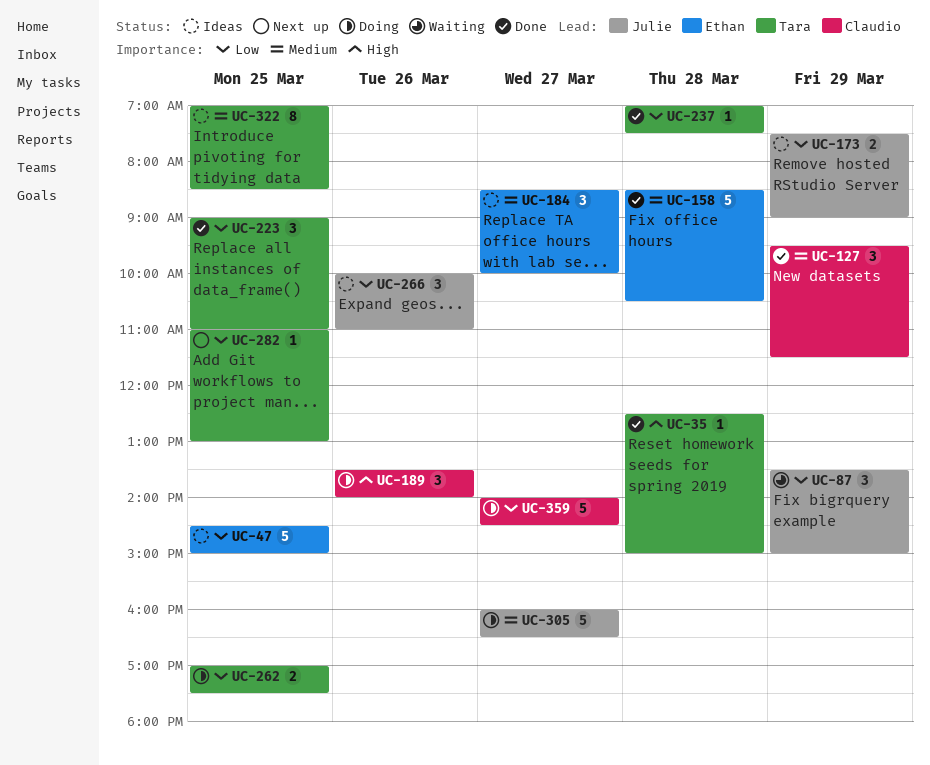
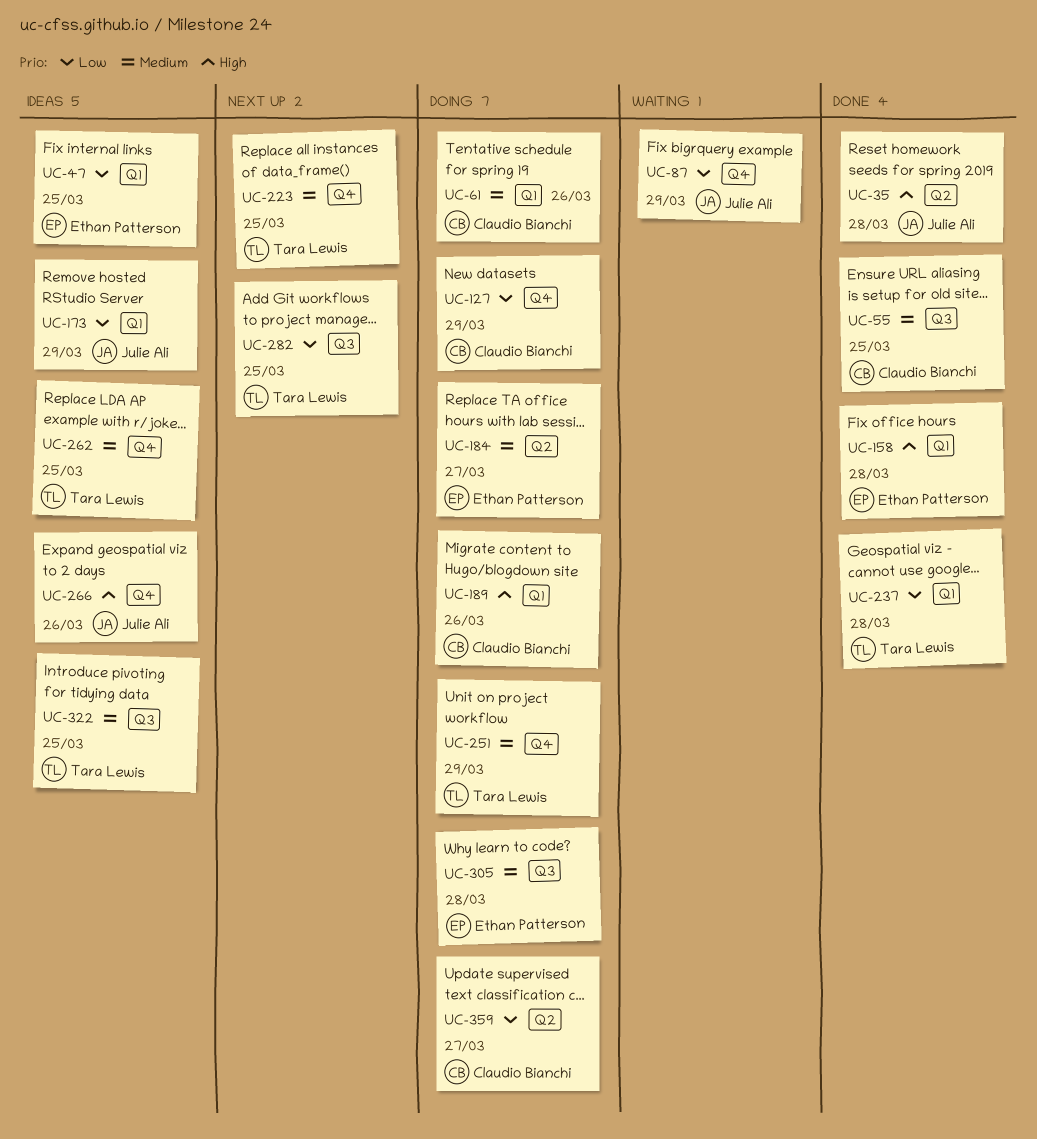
UC-35, owner: Tara Lewis -> Julie Ali
UC-55: none -> present
UC-61: none -> present
UC-127, status: Done -> Doing
UC-127, priority: Medium -> Low
UC-158, priority: Medium -> High
UC-184, status: Ideas -> Doing
UC-223, status: Done -> Next up
UC-223, priority: Low -> Medium
UC-251: none -> present
UC-262, status: Doing -> Ideas
UC-262, priority: Low -> Medium
UC-266, priority: Low -> High
UC-305, owner: Julie Ali -> Ethan Patterson
UC-305, day: Mar 27 -> Mar 28

